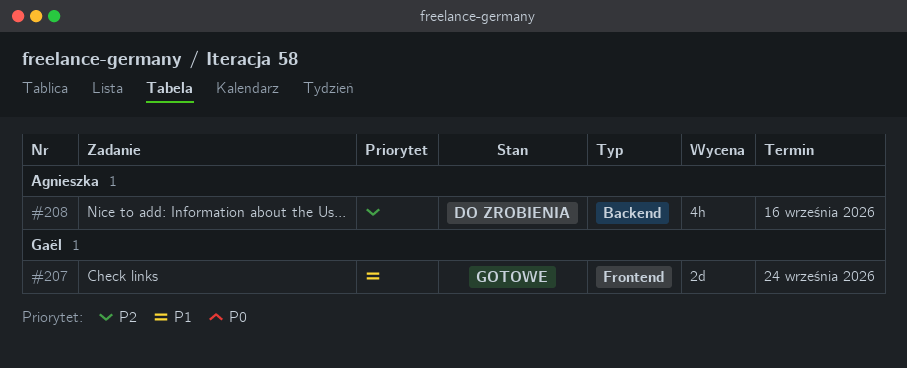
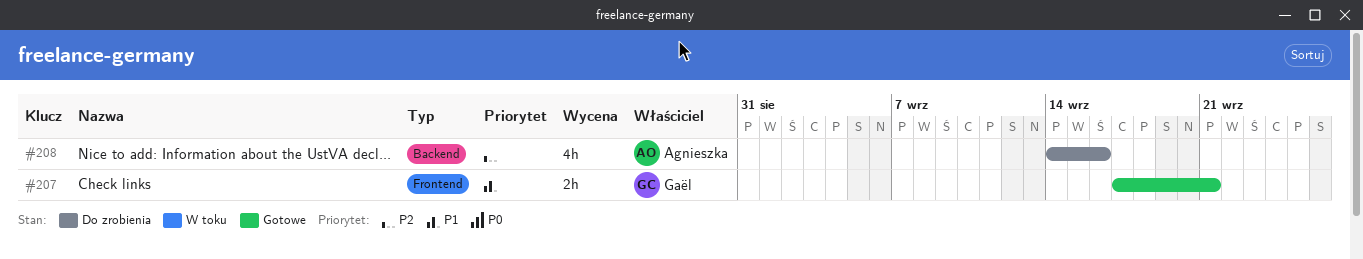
#207, estimate: 2d -> 2h
#207, due: Sep 24 -> Sep 21

